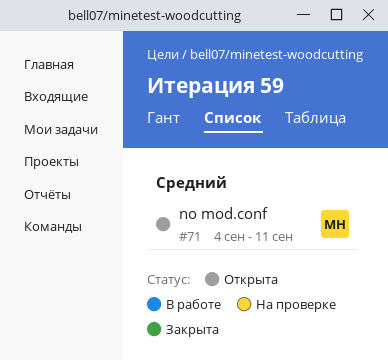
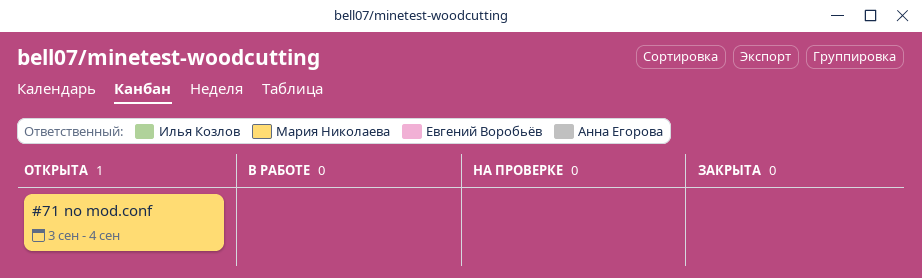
#71, start: Sep 4 -> Sep 3
#71, due: Sep 11 -> Sep 4

